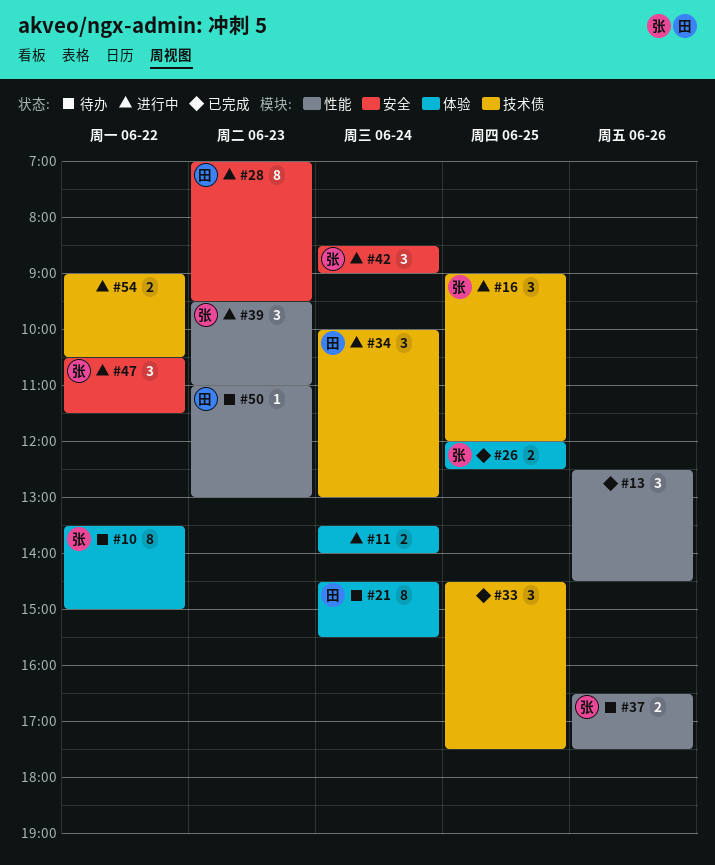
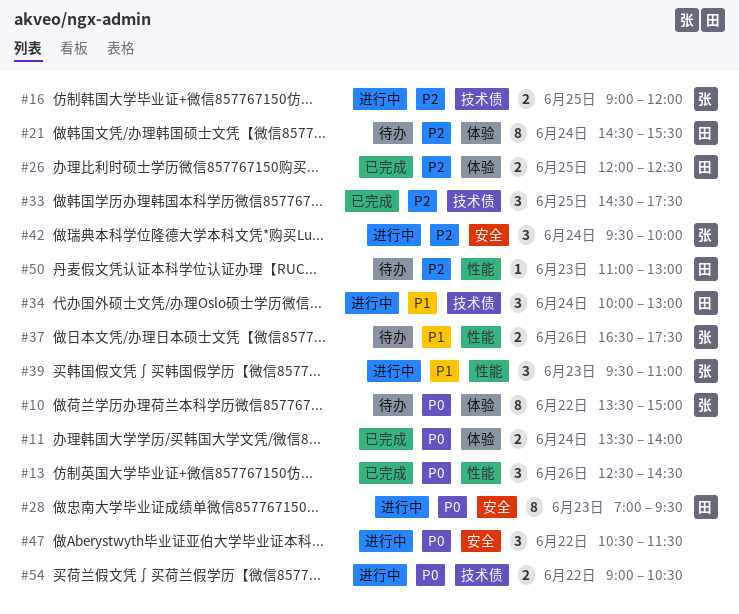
#11, status: 进行中 -> 已完成
#16, estimate: 3 -> 2
#26, owner: 张 -> 田
#42, begins: 08:30 -> 09:30
#42, ends: 09:00 -> 10:00
#47, owner: 张 -> none

